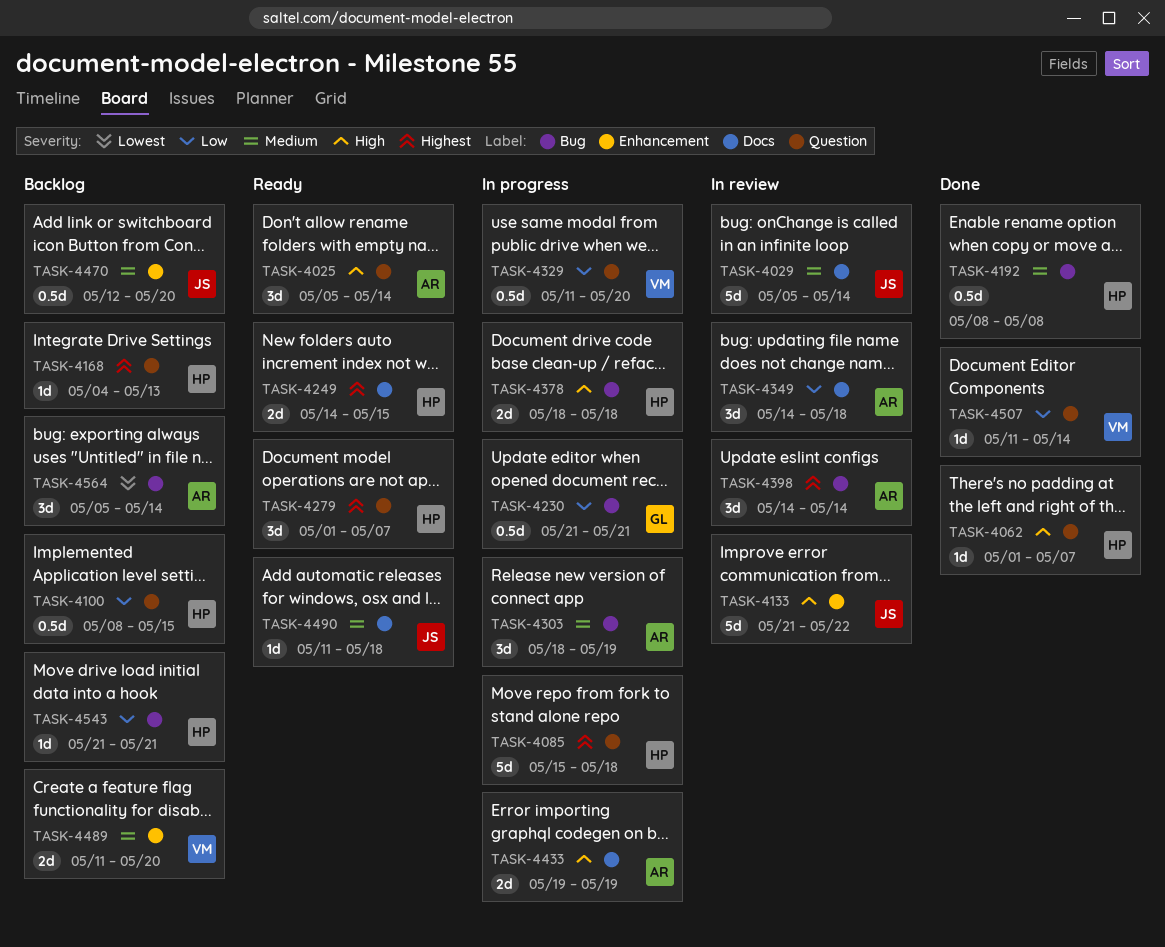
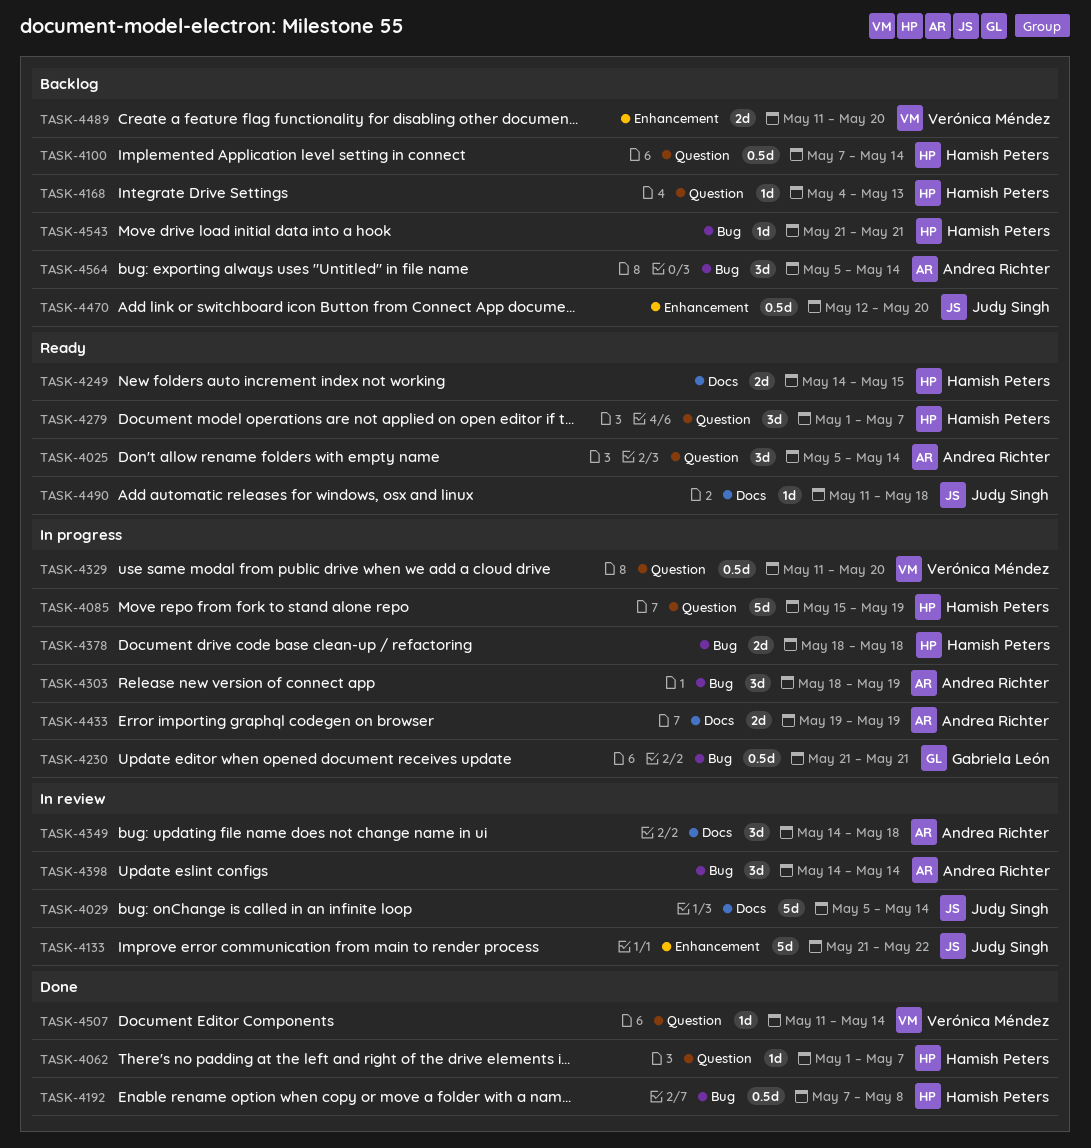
TASK-4085, due: May 18 -> May 19
TASK-4100, start: May 8 -> May 7
TASK-4100, due: May 15 -> May 14
TASK-4192, start: May 8 -> May 7

